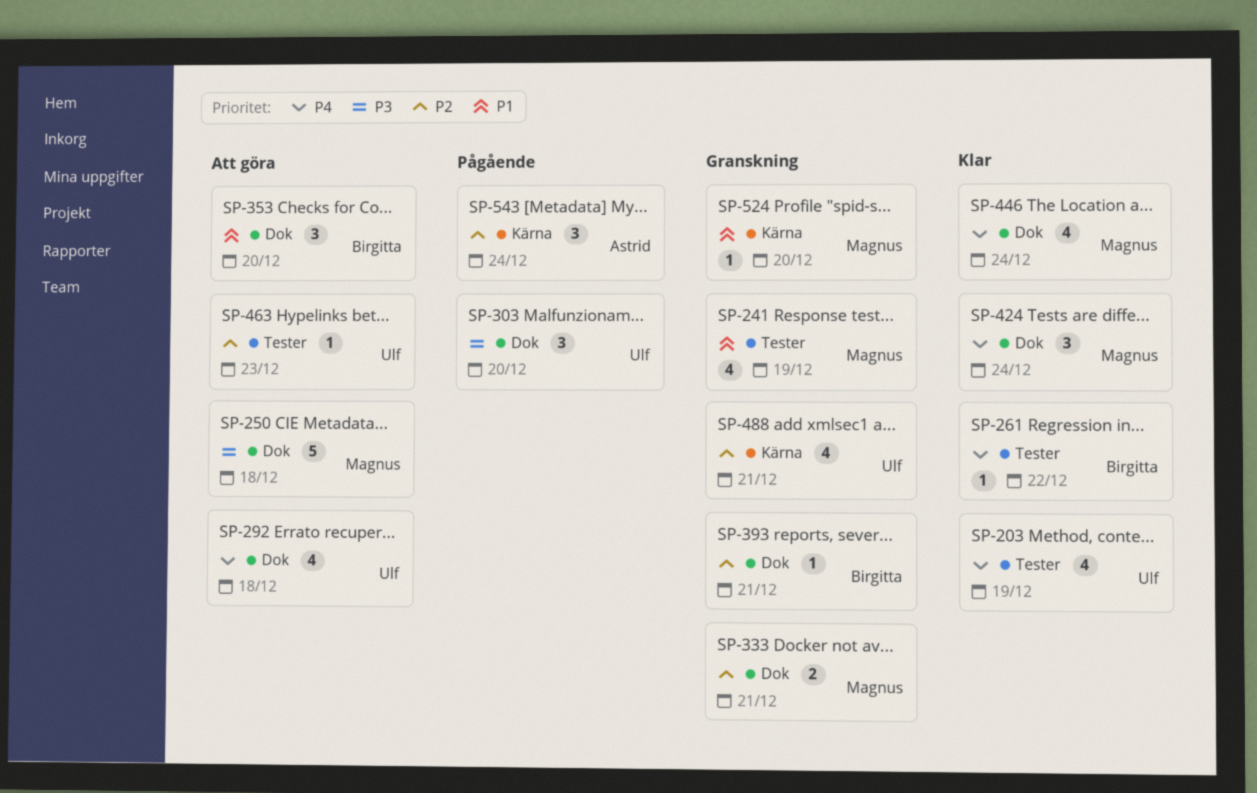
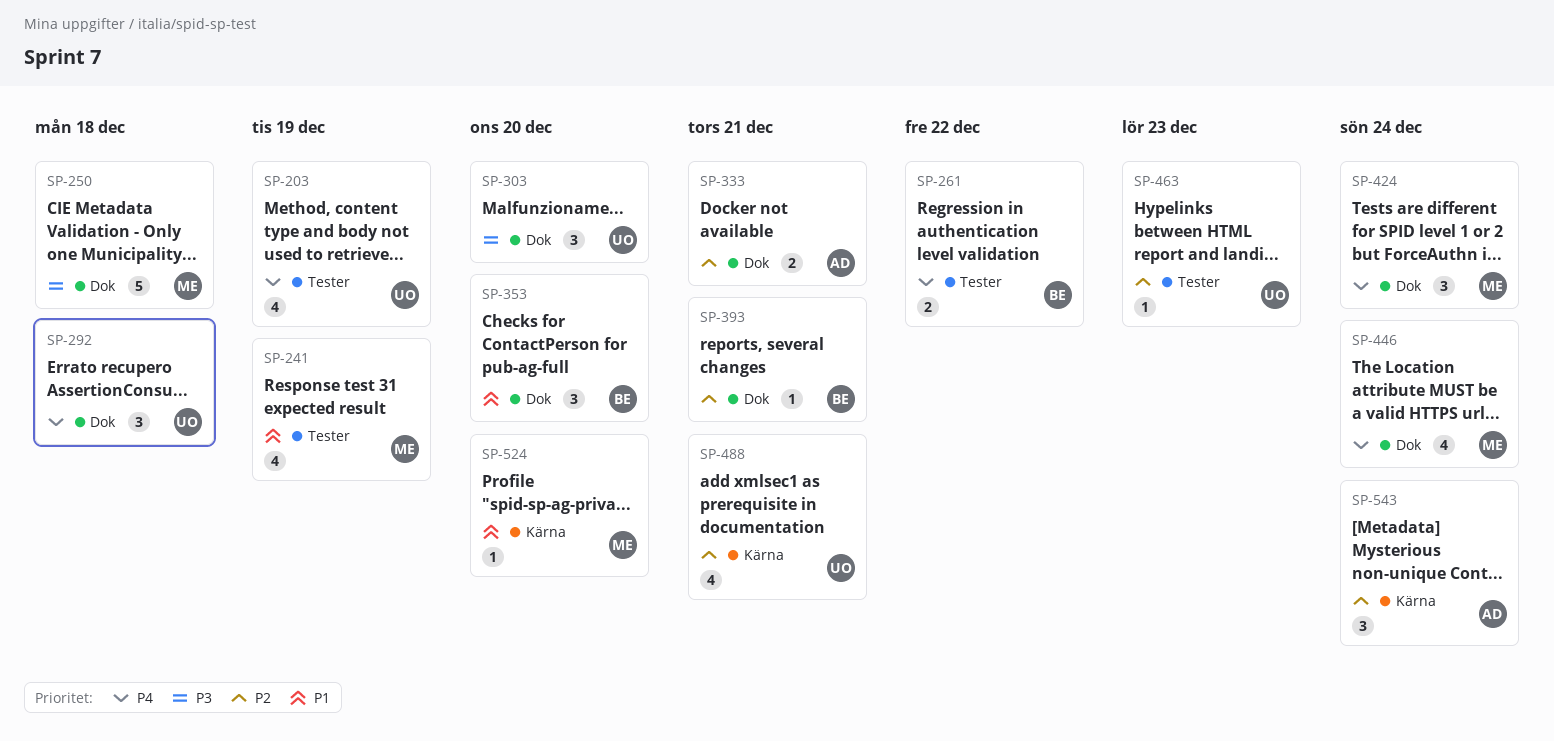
SP-261, estimate: 1 -> 2
SP-292, estimate: 4 -> 3
SP-333, owner: Magnus -> Astrid

